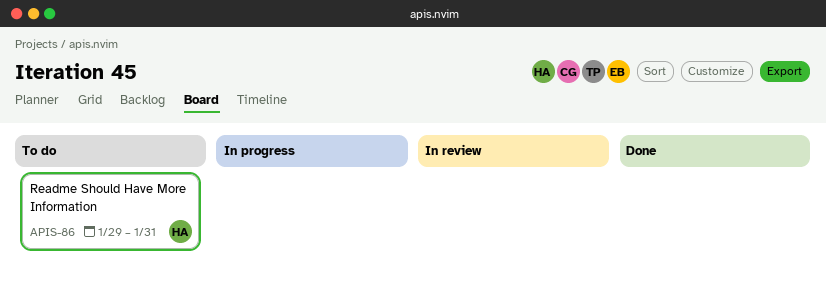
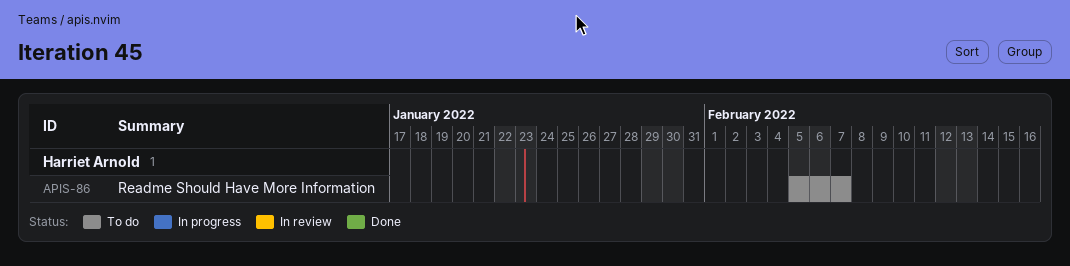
APIS-86, start: Jan 29 -> Feb 5
APIS-86, due: Jan 31 -> Feb 7

